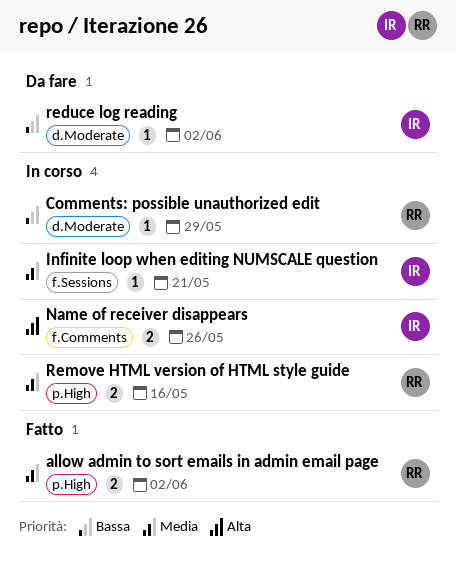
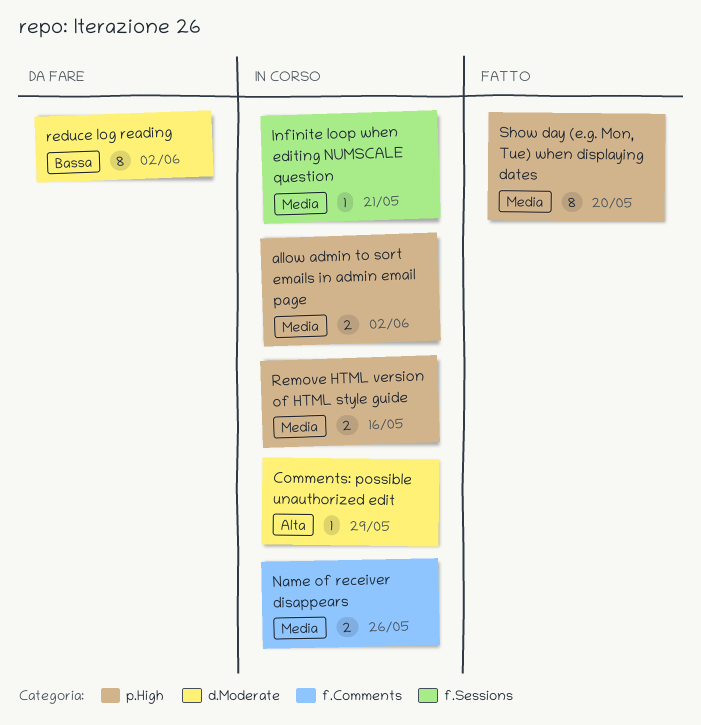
allow admin to sort emails in admin email page, status: Fatto -> In corso
Comments: possible unauthorized edit, priority: Bassa -> Alta
Name of receiver disappears, priority: Alta -> Media
reduce log reading, estimate: 1 -> 8
Show day (e.g. Mon, Tue) when displaying dates: none -> present

